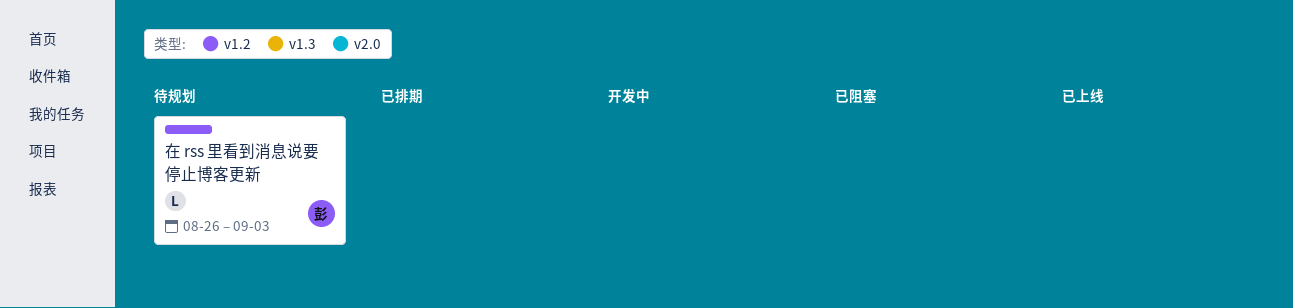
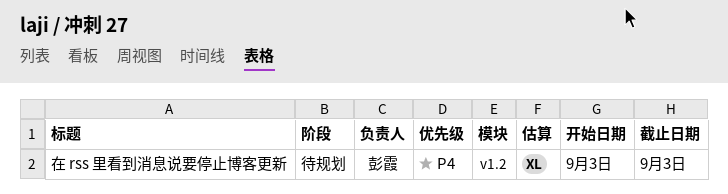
在 rss 里看到消息说要停止博客更新, estimate: L -> XL
在 rss 里看到消息说要停止博客更新, start: Aug 26 -> Sep 3

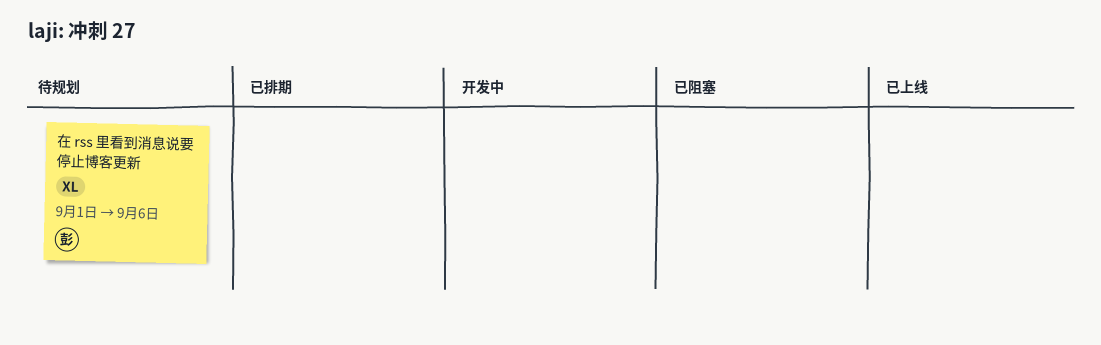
在 rss 里看到消息说要停止博客更新, start: Sep 3 -> Sep 1
在 rss 里看到消息说要停止博客更新, due: Sep 3 -> Sep 6

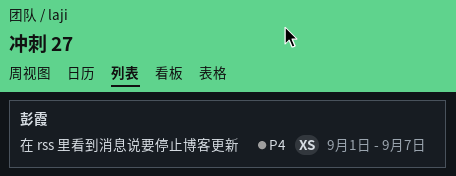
在 rss 里看到消息说要停止博客更新, estimate: XL -> XS
在 rss 里看到消息说要停止博客更新, due: Sep 6 -> Sep 7

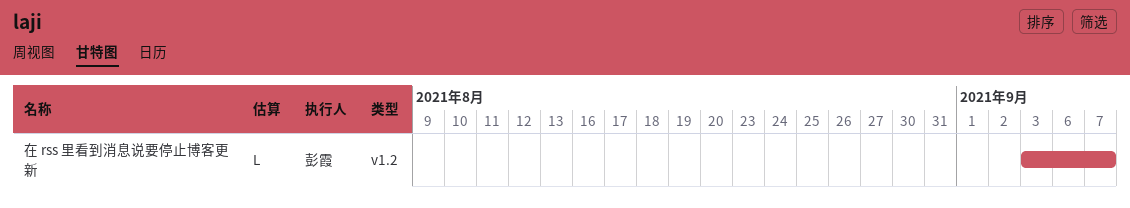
在 rss 里看到消息说要停止博客更新, estimate: XS -> L
在 rss 里看到消息说要停止博客更新, start: Sep 1 -> Sep 3

